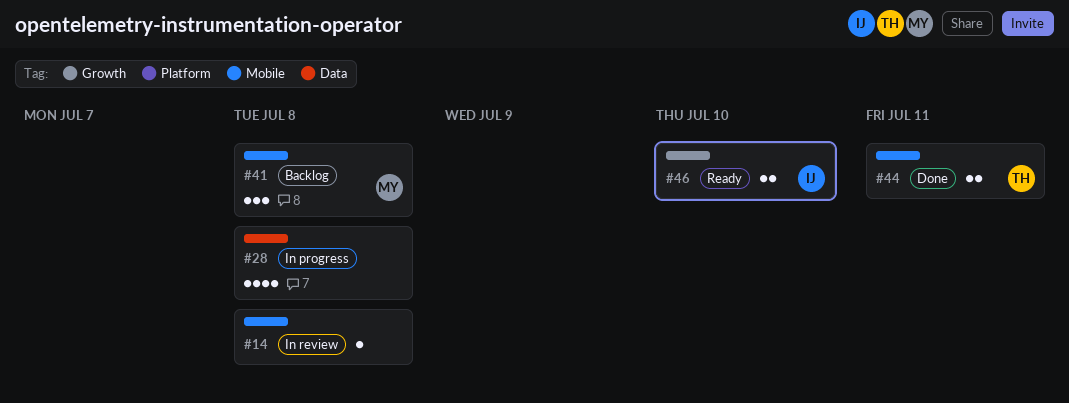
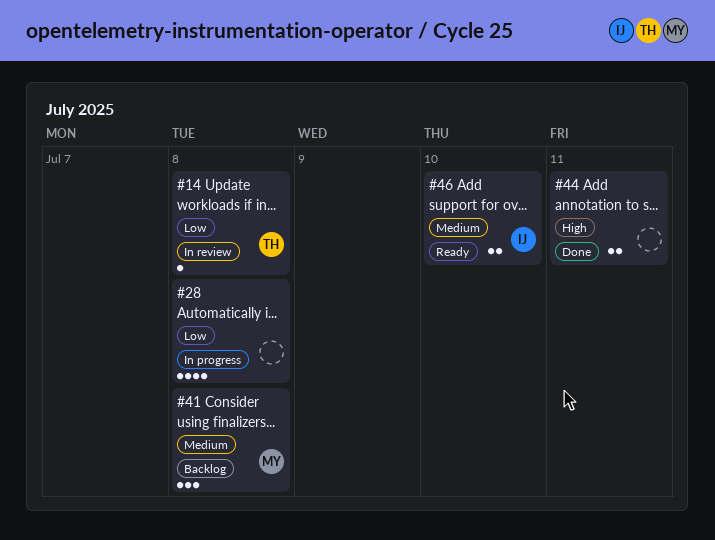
#14, owner: none -> TH
#44, owner: TH -> none

